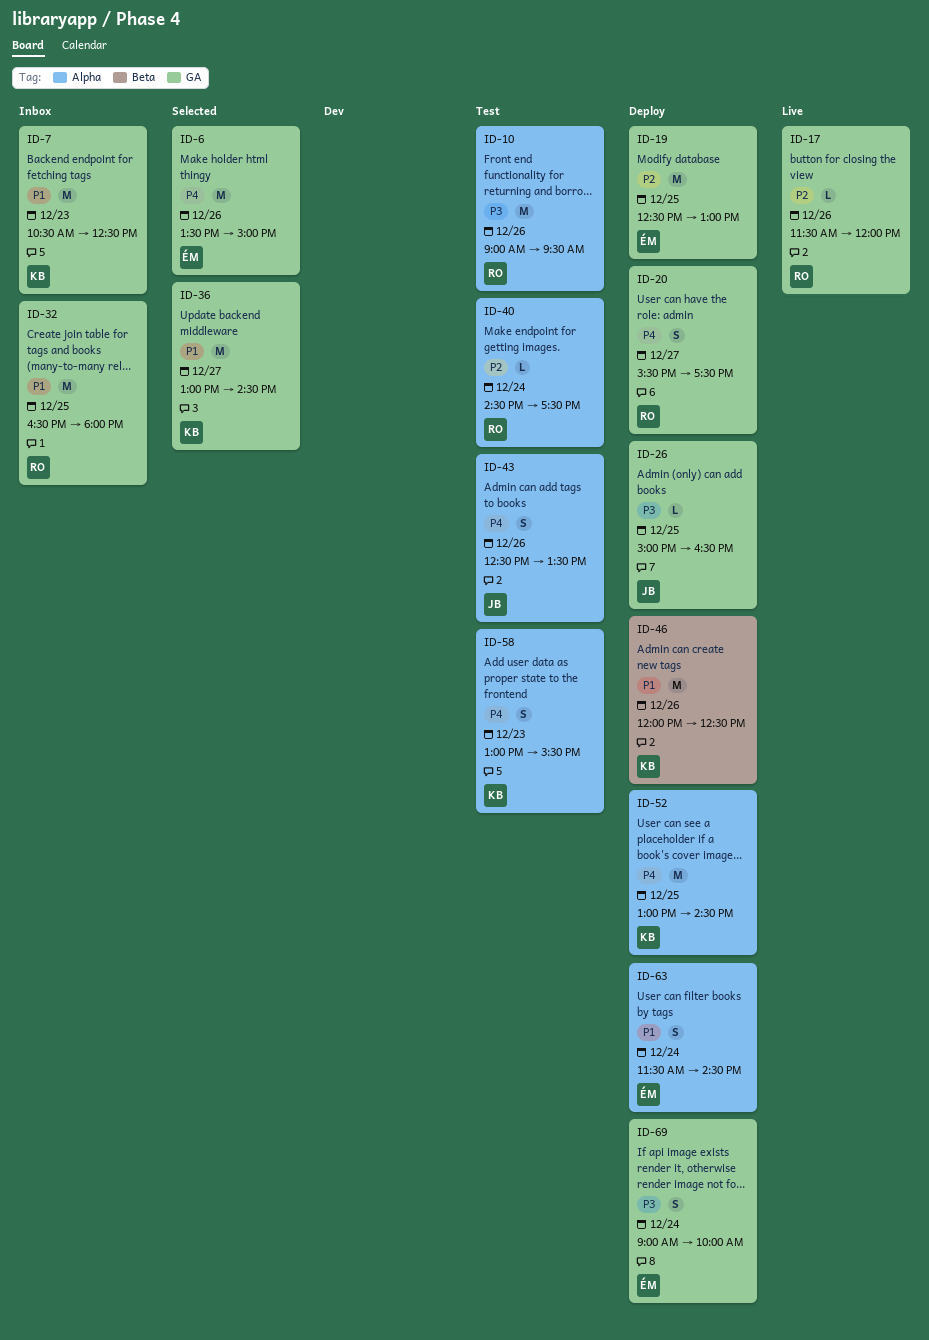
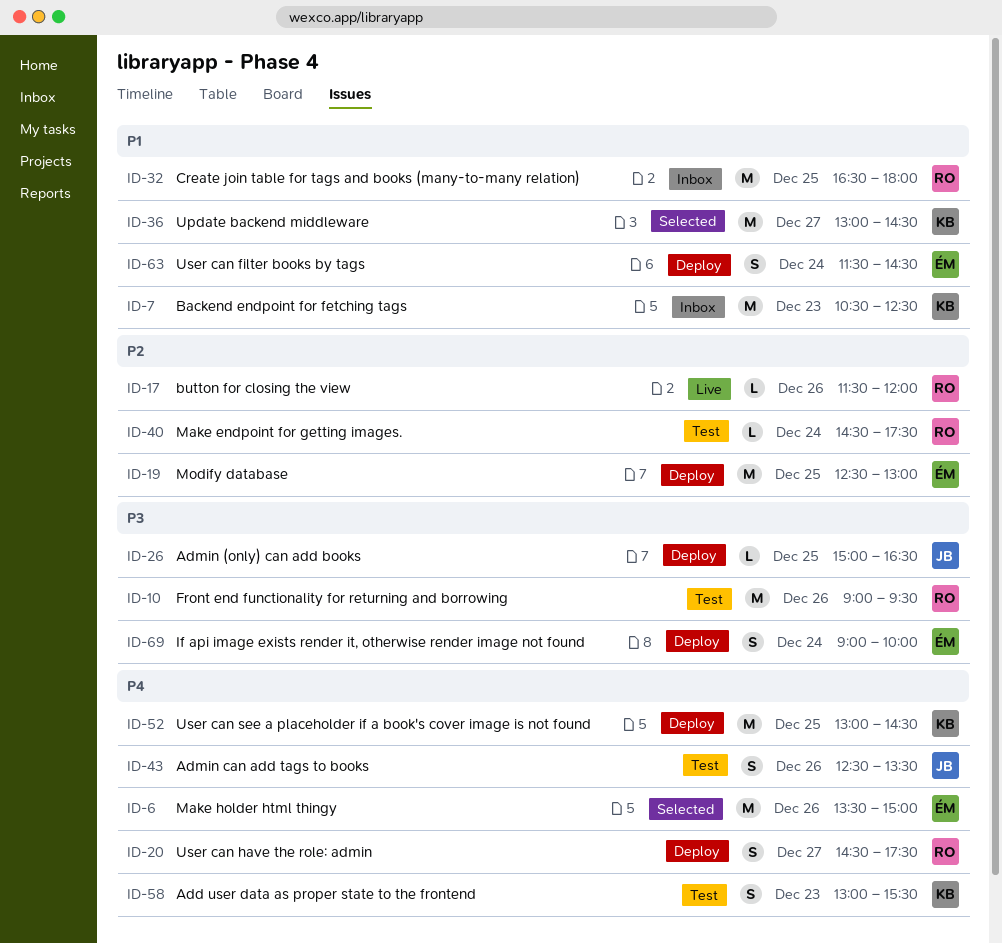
ID-20, begins: 15:30 -> 14:30
ID-46: present -> none

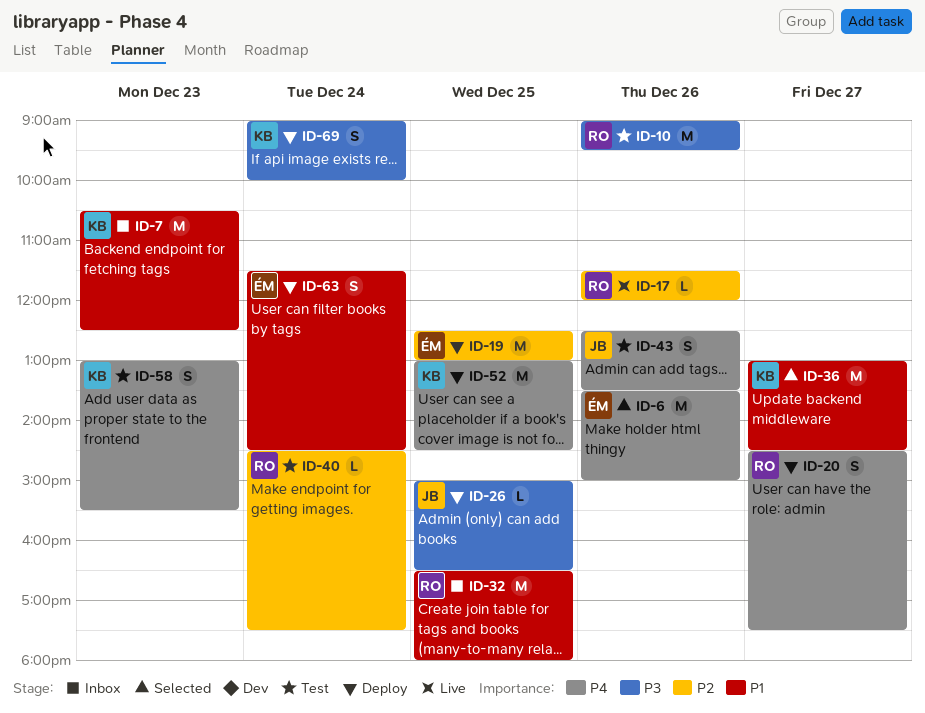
ID-69, owner: ÉM -> KB

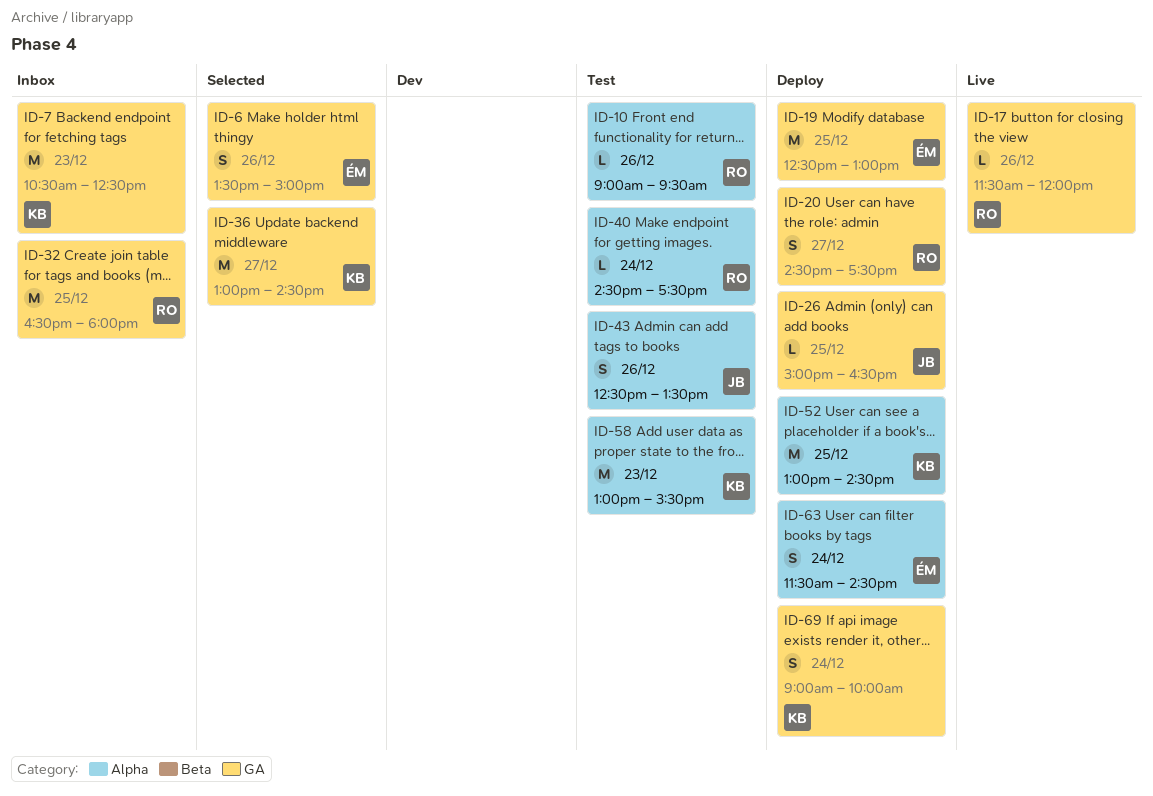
ID-6, estimate: M -> S
ID-10, estimate: M -> L
ID-58, estimate: S -> M

